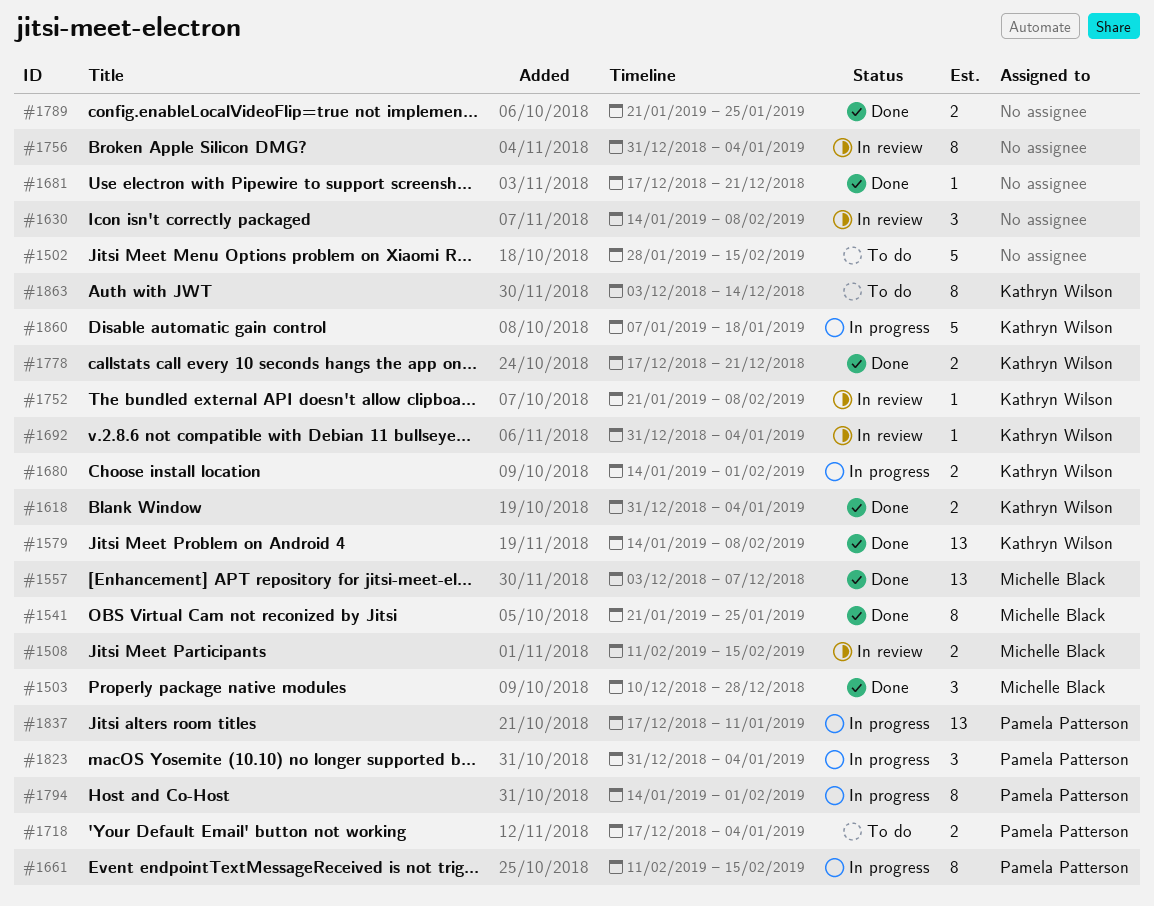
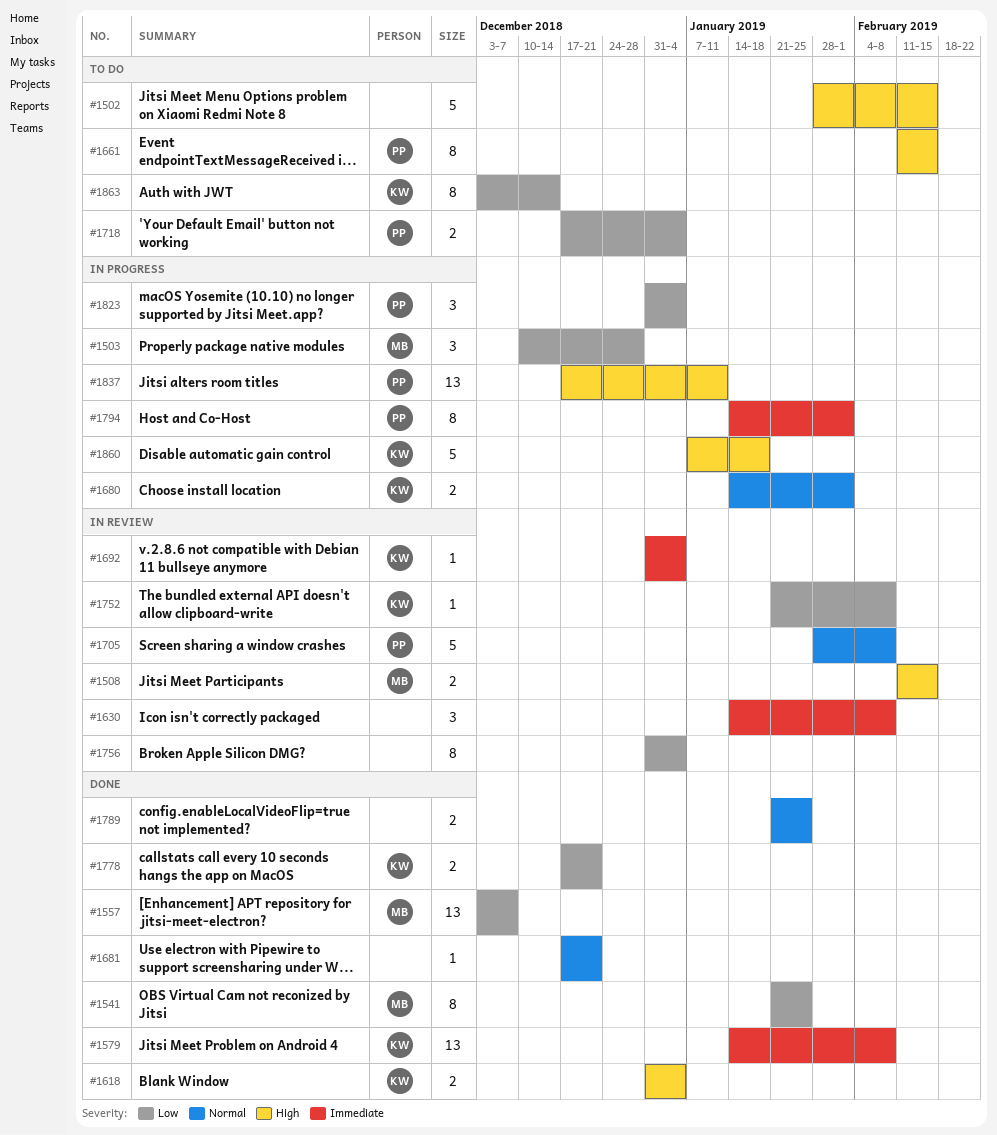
#1503, status: Done -> In progress
#1661, status: In progress -> To do
#1705: none -> present

